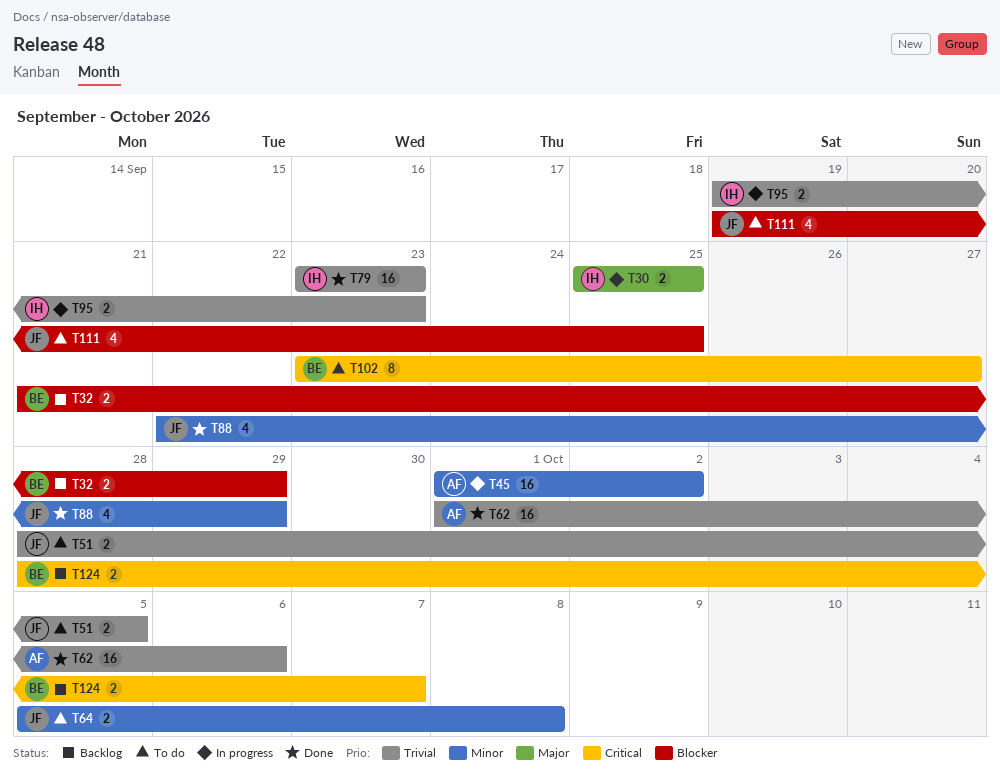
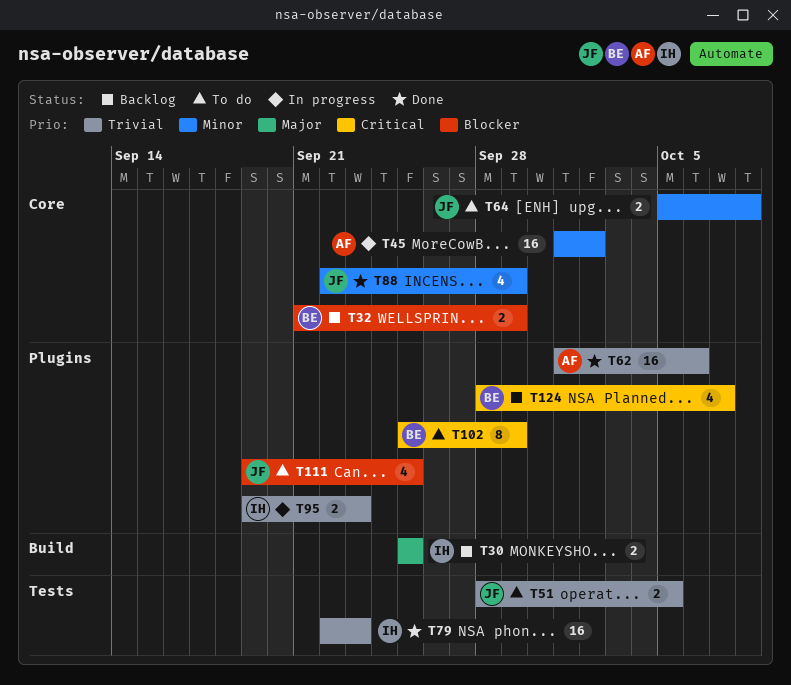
T30, status: In progress -> Backlog
T79, start: Sep 23 -> Sep 22
T102, start: Sep 23 -> Sep 25
T102, due: Sep 27 -> Sep 29
T124, estimate: 2 -> 4

